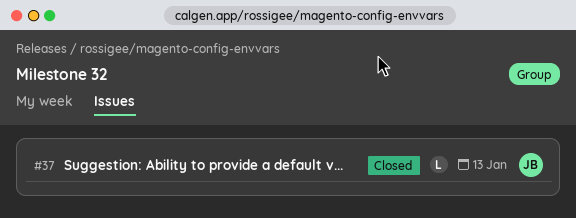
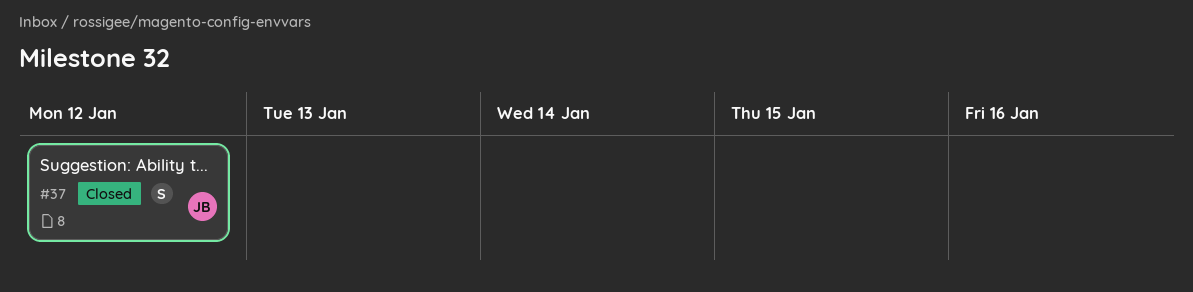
#37, estimate: L -> S
#37, due: Jan 13 -> Jan 12

